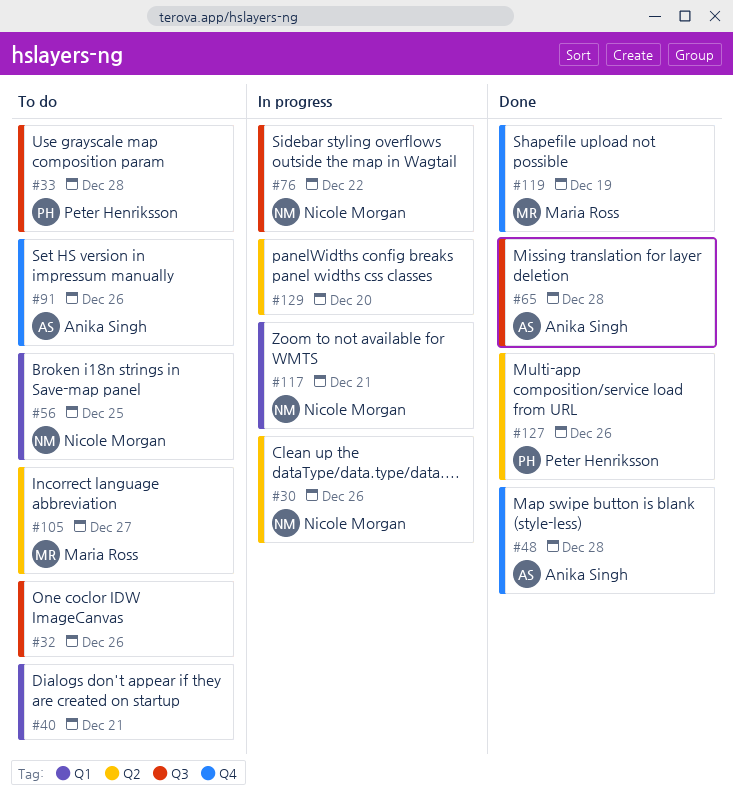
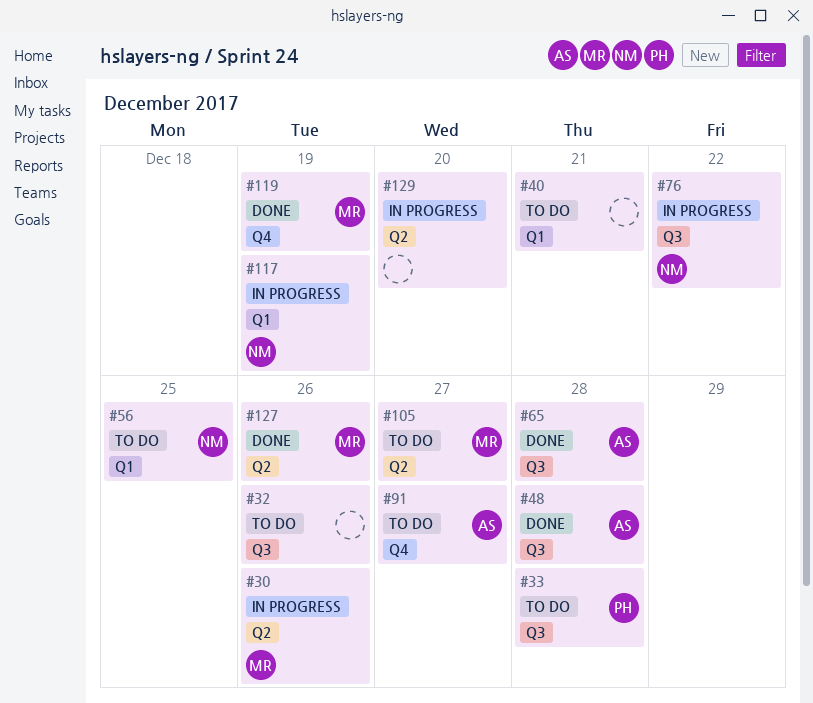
#30, owner: Nicole Morgan -> Maria Ross
#48, label: Q4 -> Q3
#91, due: Dec 26 -> Dec 27
#117, due: Dec 21 -> Dec 19
#127, owner: Peter Henriksson -> Maria Ross

